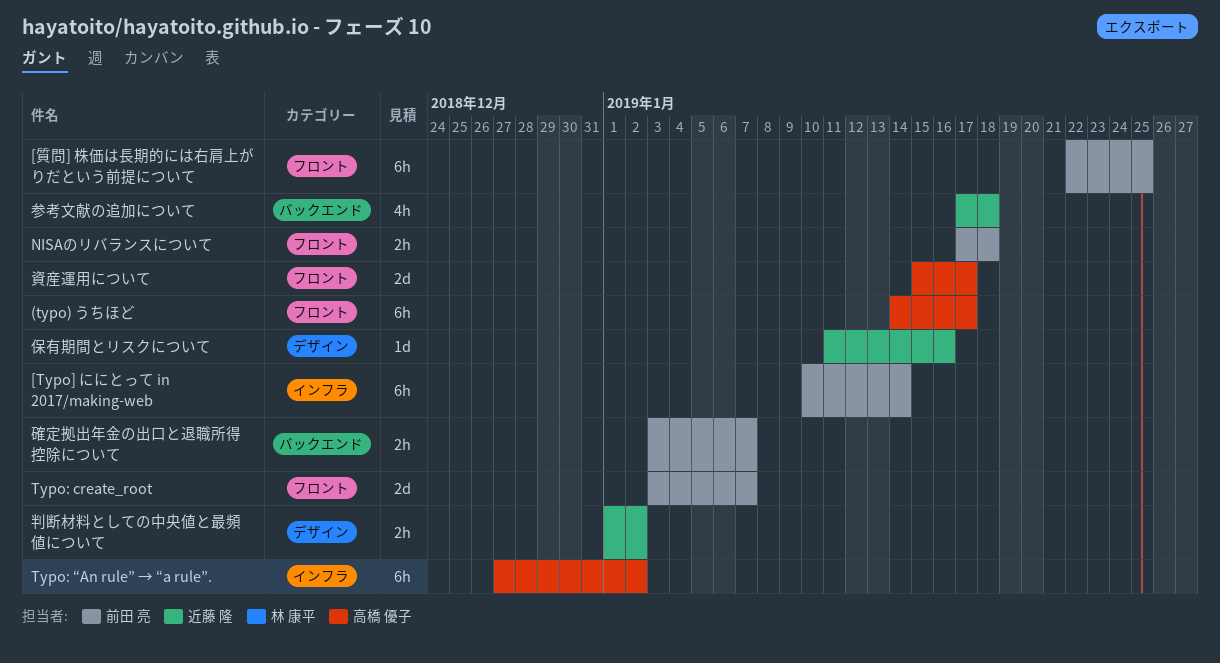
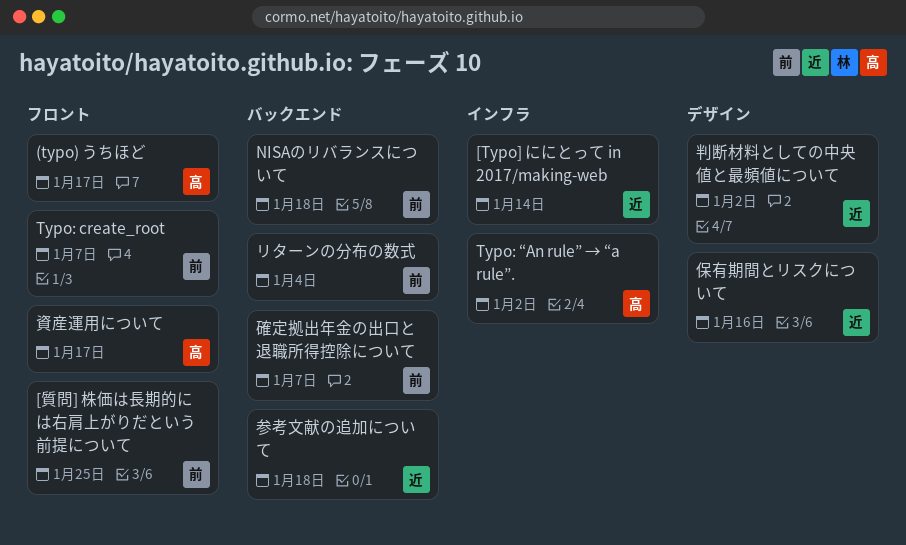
[Typo] ににとって in 2017/making-web, owner: 前田 亮 -> 近藤 隆
NISAのリバランスについて, label: フロント -> バックエンド
リターンの分布の数式: none -> present

